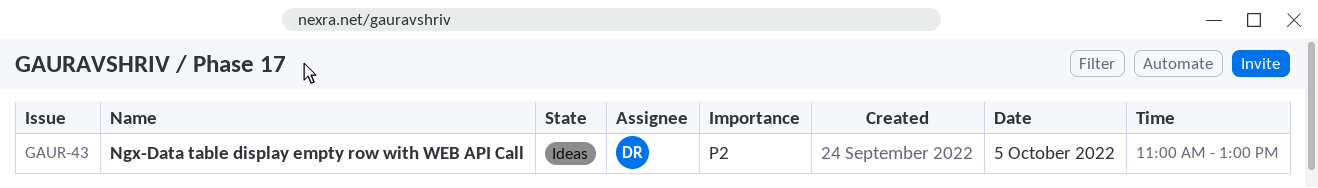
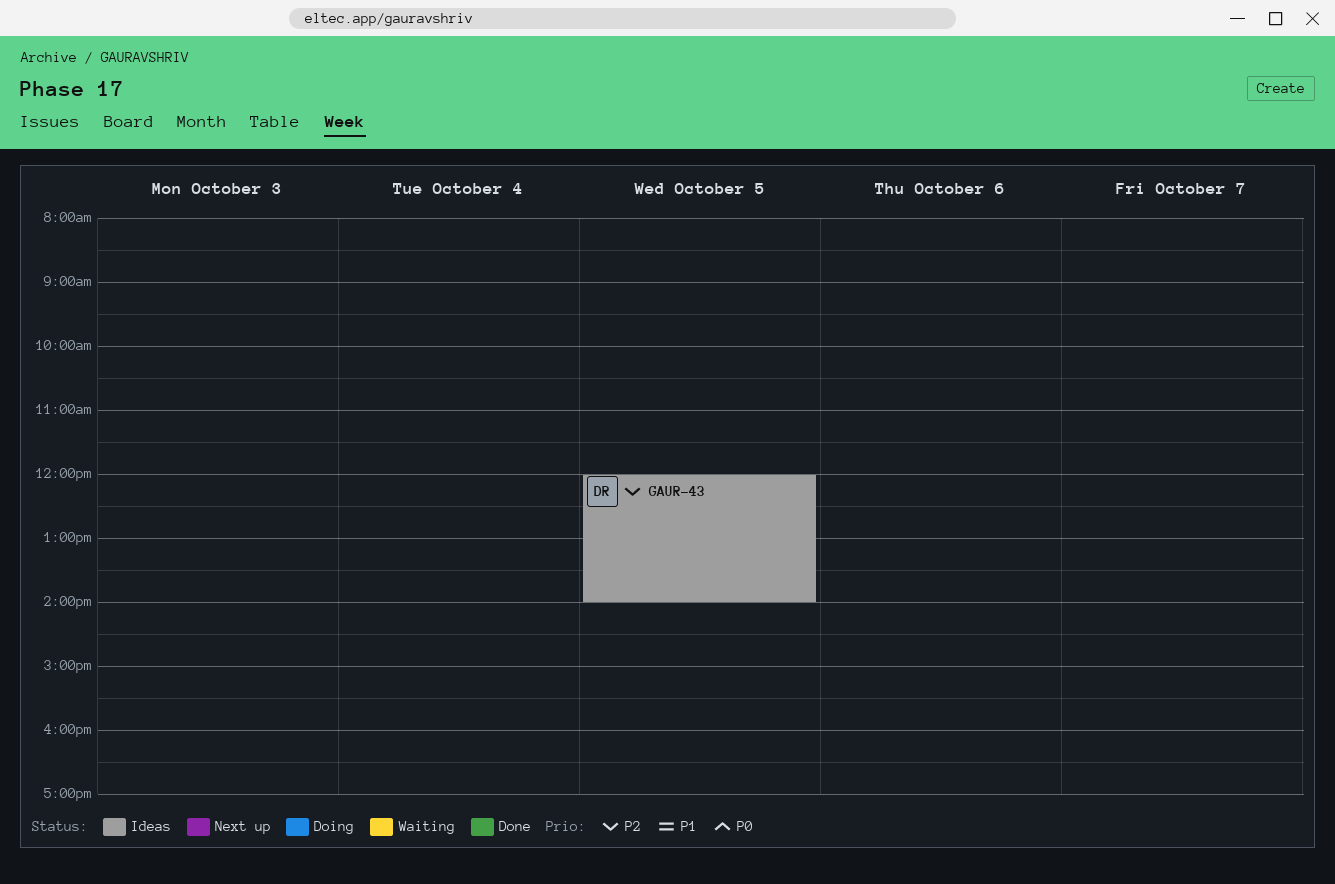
GAUR-43, begins: 11:00 -> 12:00
GAUR-43, ends: 13:00 -> 14:00

